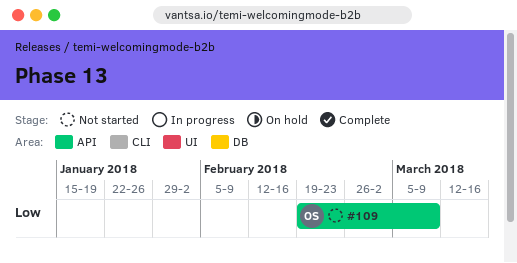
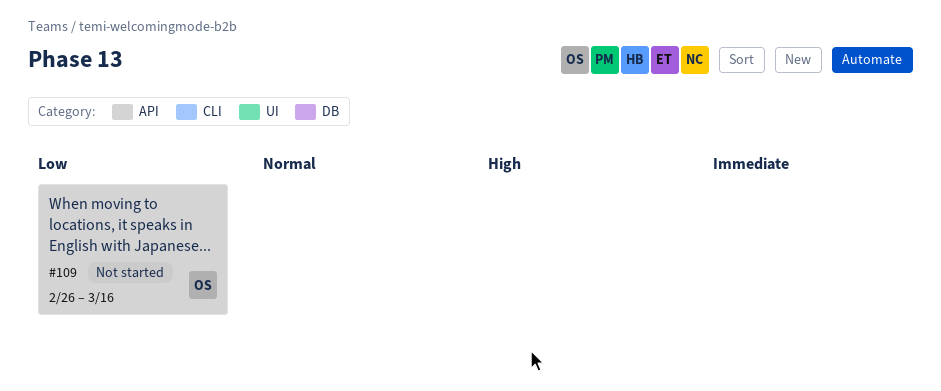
#109, start: Feb 19 -> Feb 26
#109, due: Mar 9 -> Mar 16

